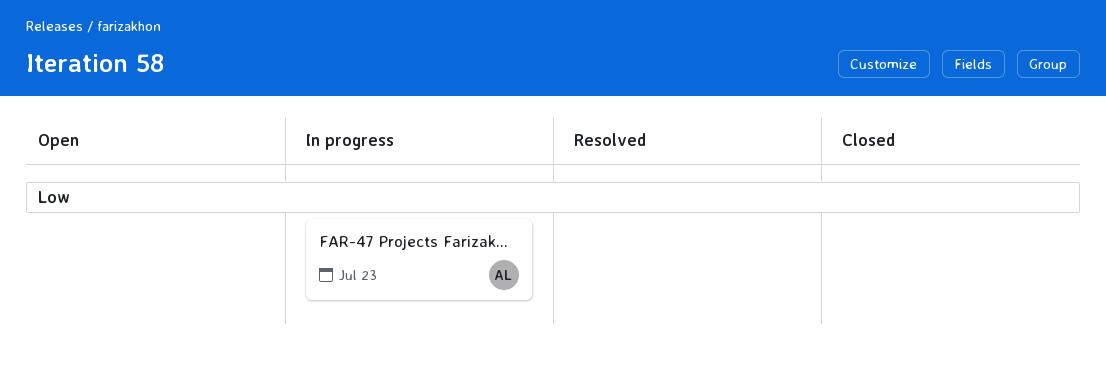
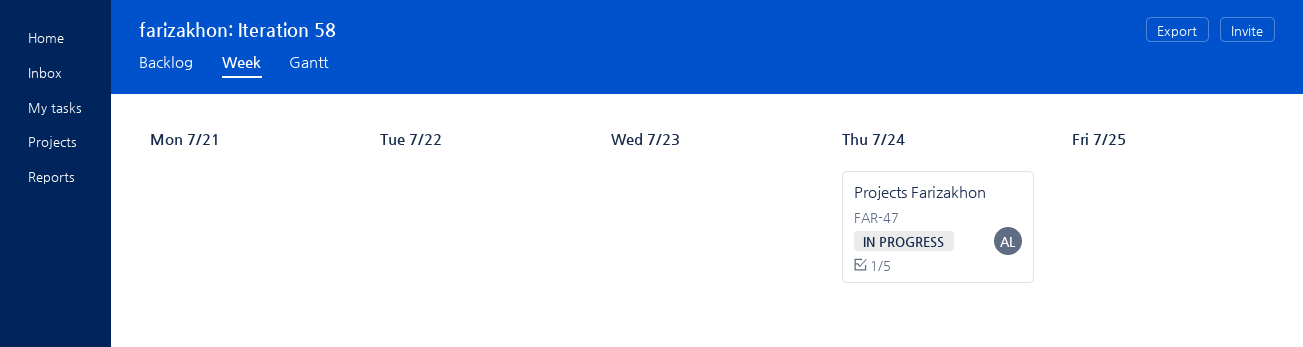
FAR-47, day: Jul 23 -> Jul 24

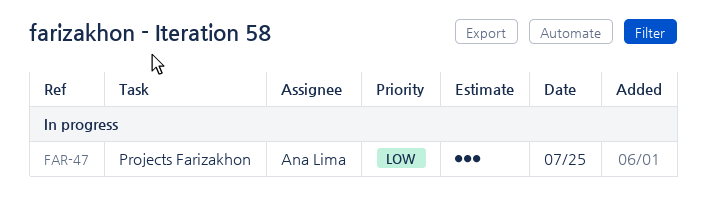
FAR-47, day: Jul 24 -> Jul 25

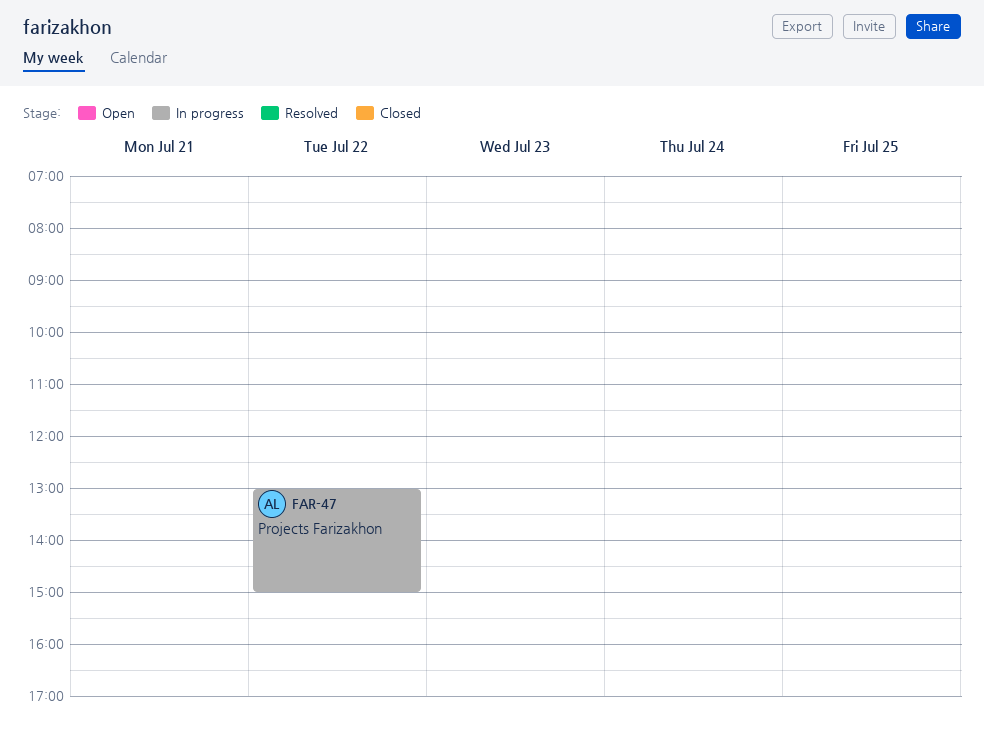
FAR-47, day: Jul 25 -> Jul 22

